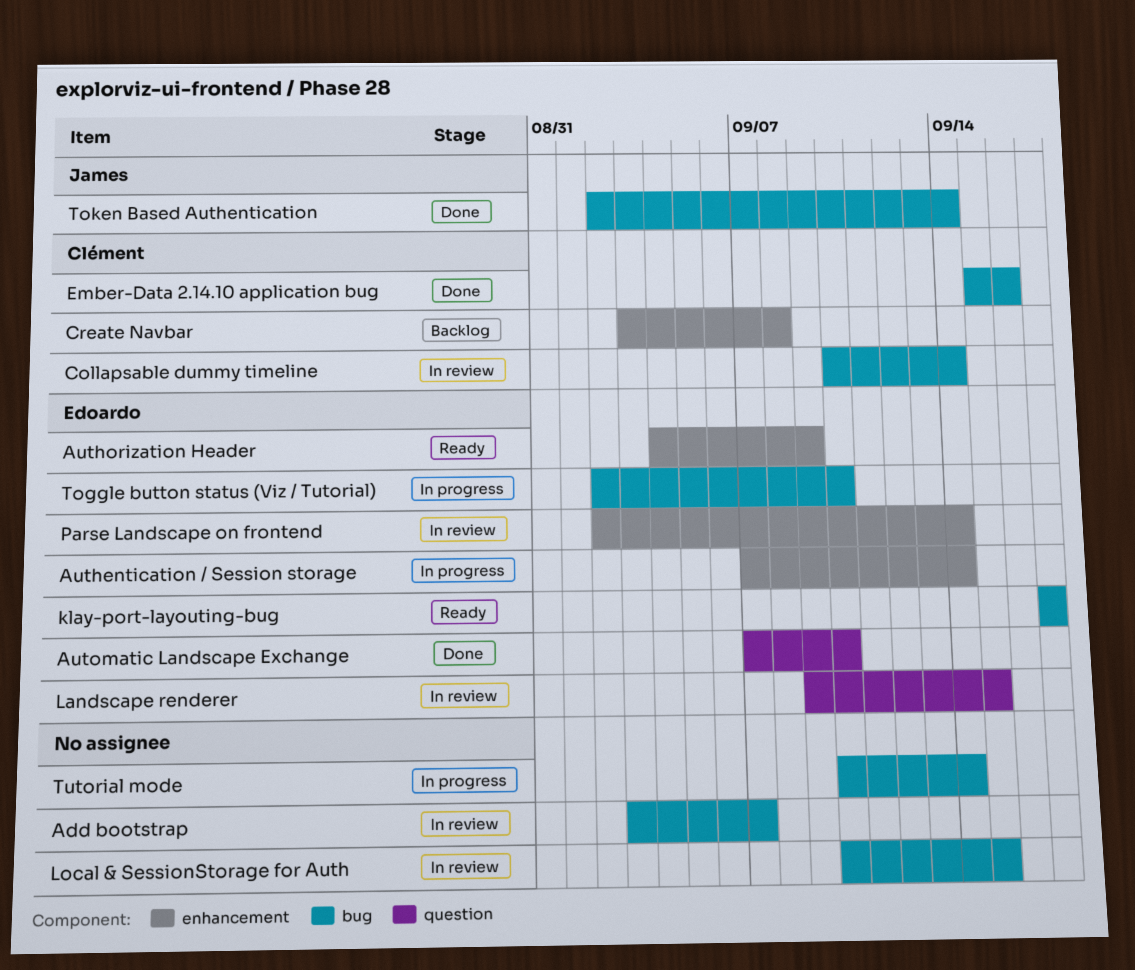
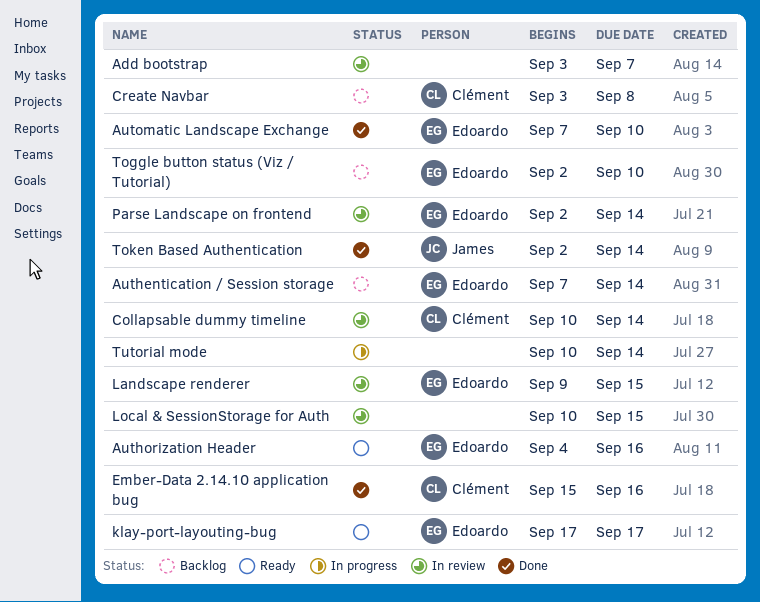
Authentication / Session storage, status: In progress -> Backlog
Authorization Header, due: Sep 9 -> Sep 16
Toggle button status (Viz / Tutorial), status: In progress -> Backlog

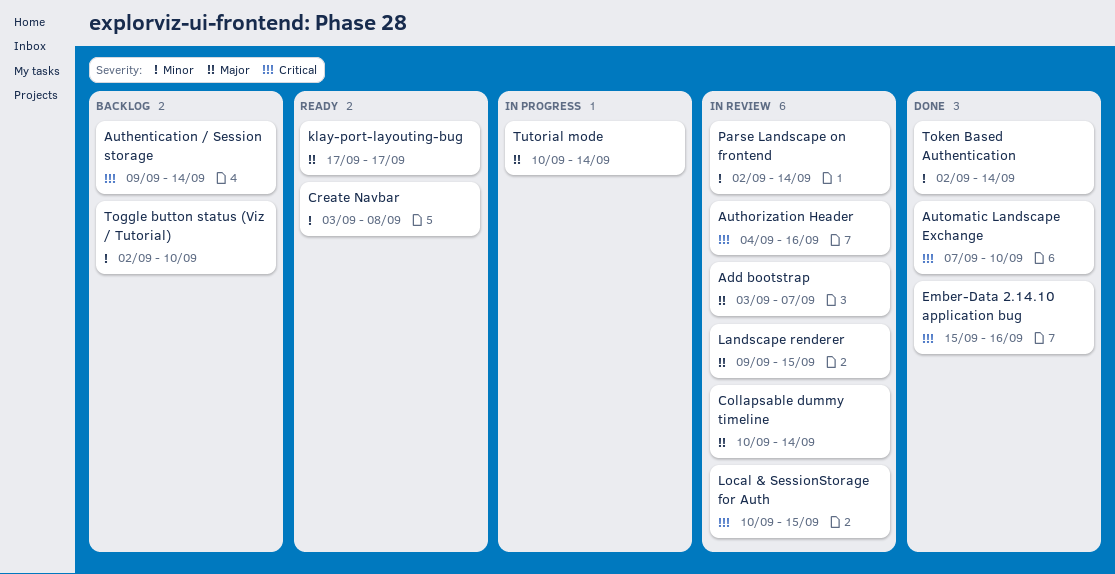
Authentication / Session storage, start: Sep 7 -> Sep 9
Authorization Header, status: Ready -> In review
Create Navbar, status: Backlog -> Ready

